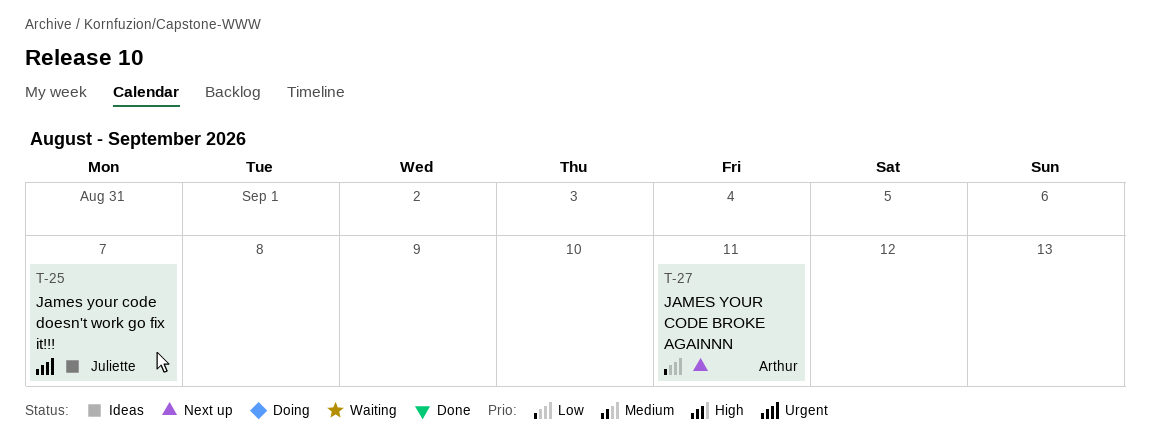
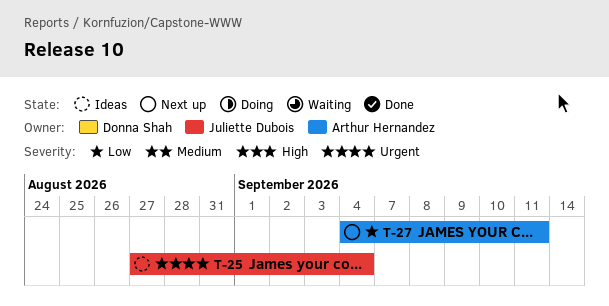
T-25, due: Sep 7 -> Sep 4

